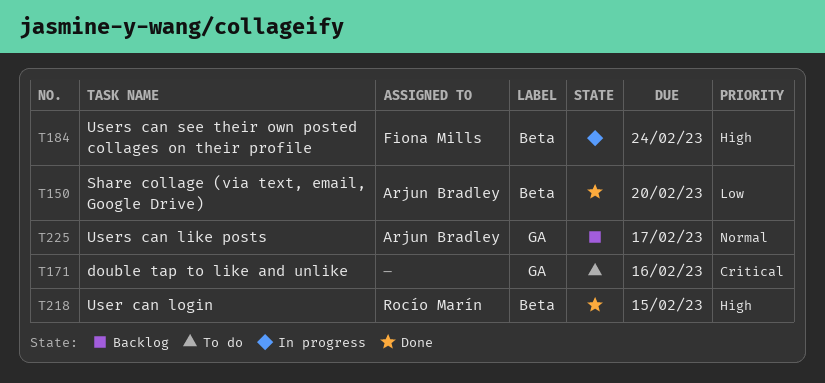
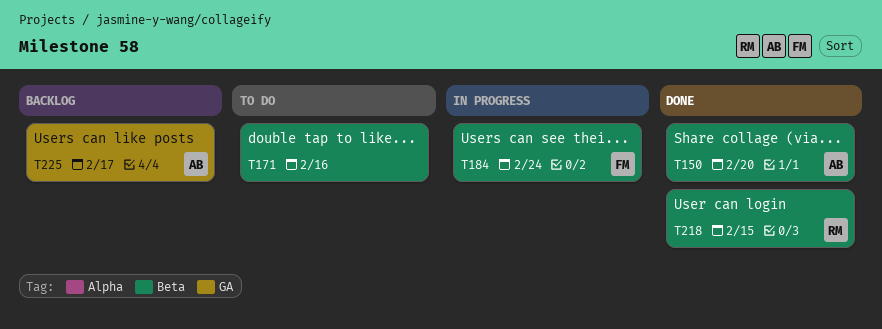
T171, label: GA -> Beta

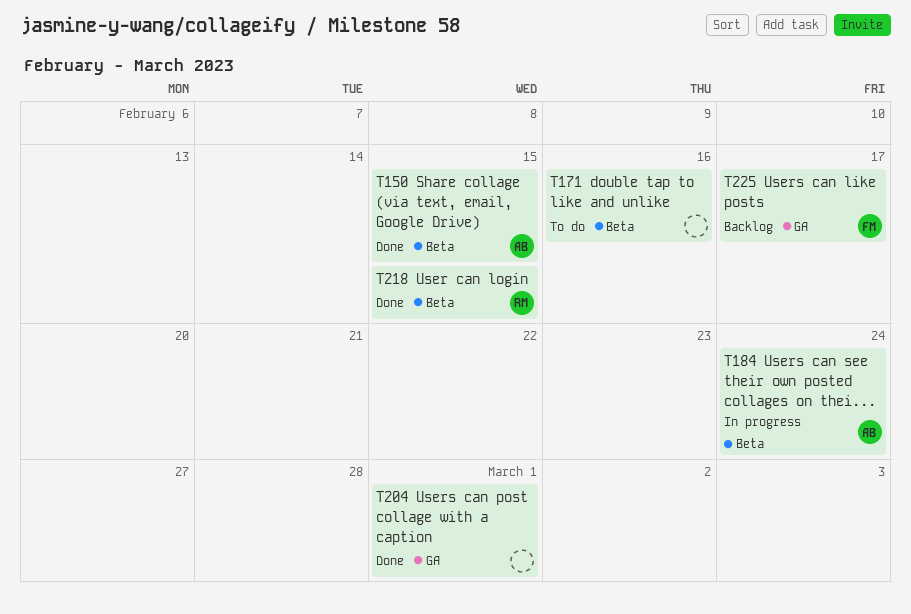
T150, due: Feb 20 -> Feb 15
T184, owner: FM -> AB
T204: none -> present
T225, owner: AB -> FM

